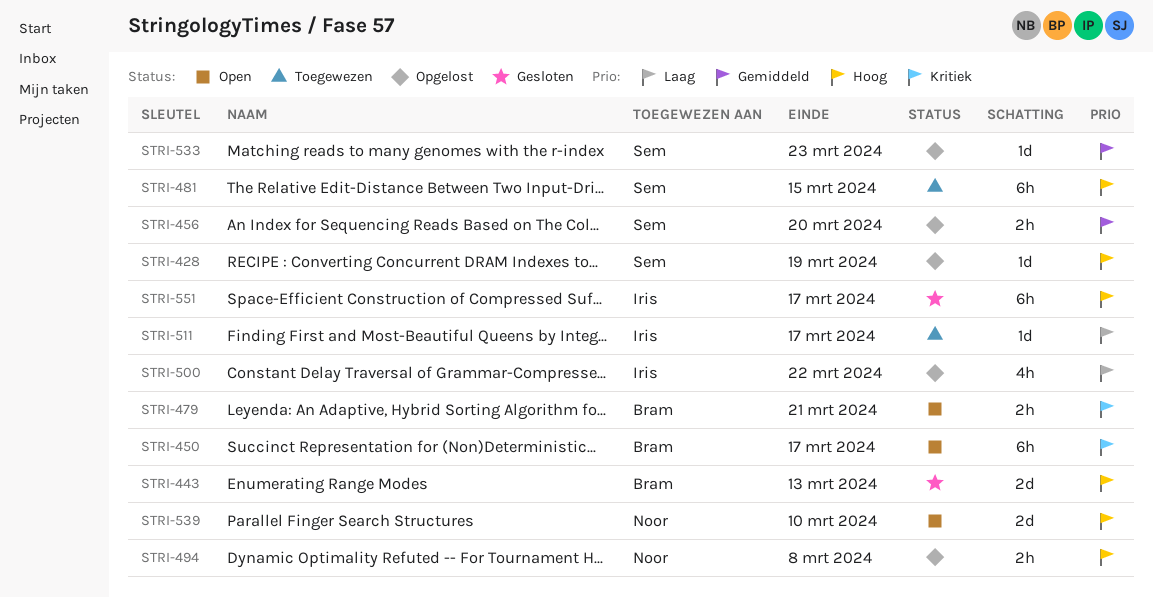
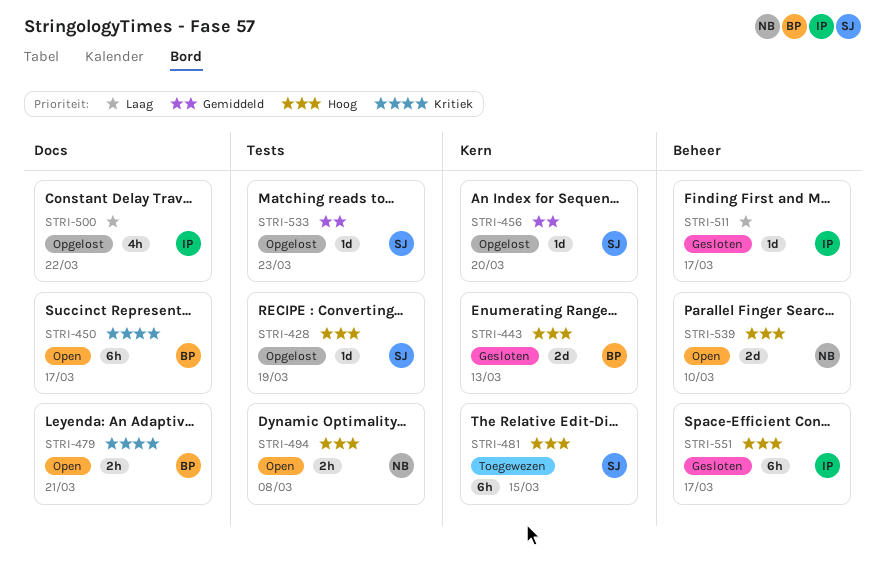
STRI-456, estimate: 2h -> 1d
STRI-494, status: Opgelost -> Open
STRI-511, status: Toegewezen -> Gesloten

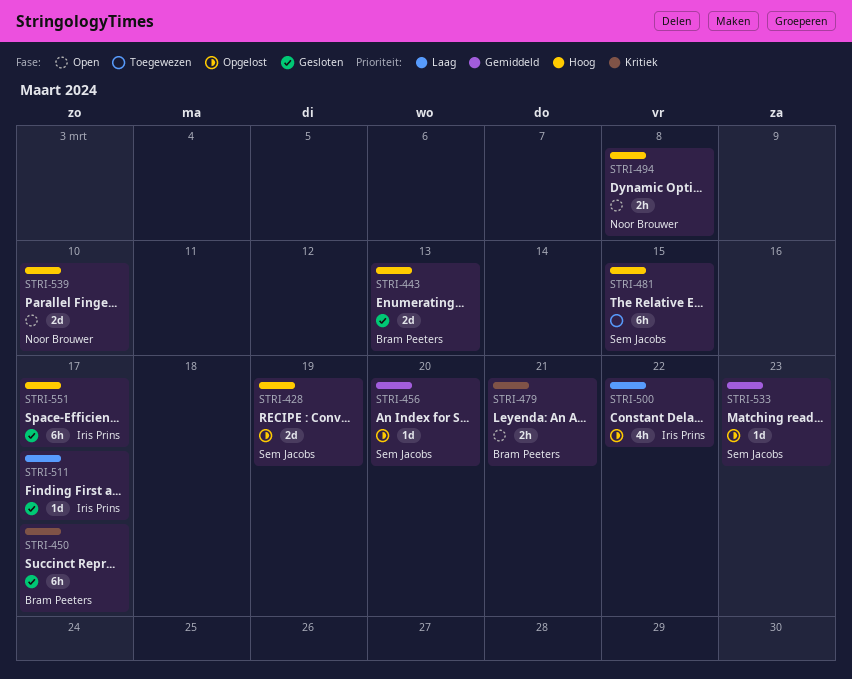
STRI-428, estimate: 1d -> 2d
STRI-450, status: Open -> Gesloten

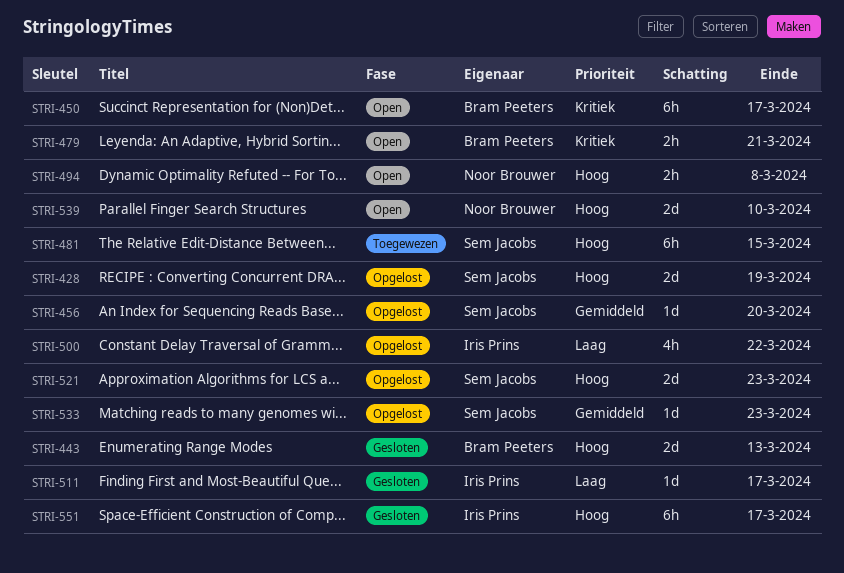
STRI-450, status: Gesloten -> Open
STRI-521: none -> present

